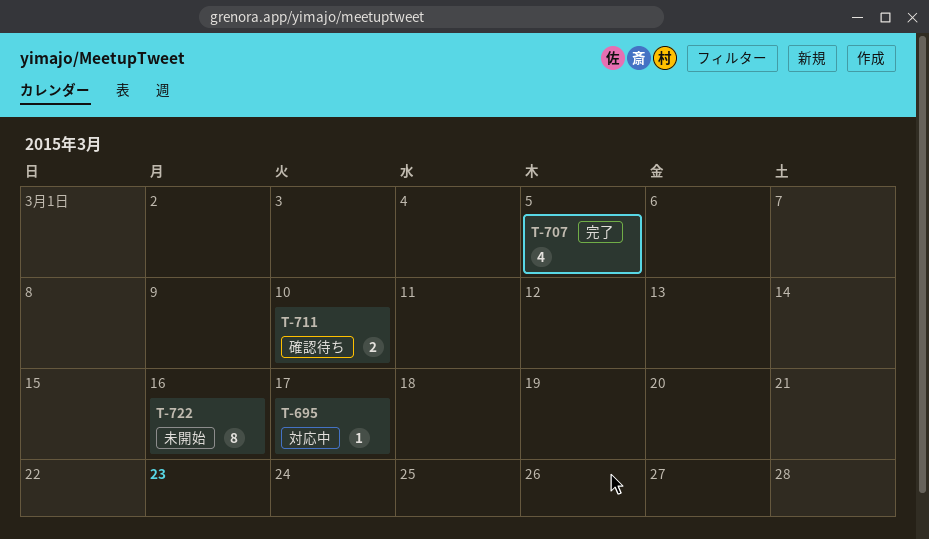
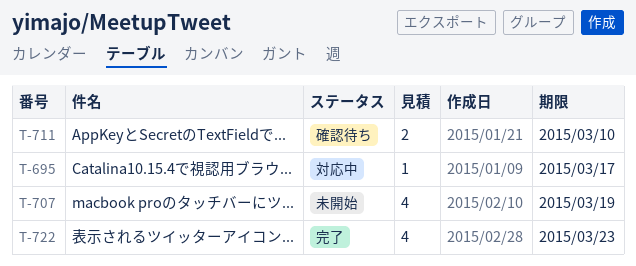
T-707, status: 完了 -> 未開始
T-707, due: Mar 5 -> Mar 19
T-722, status: 未開始 -> 完了
T-722, estimate: 8 -> 4
T-722, due: Mar 16 -> Mar 23

